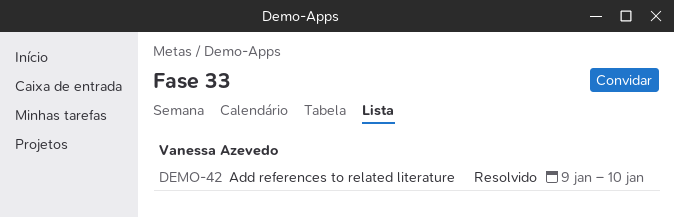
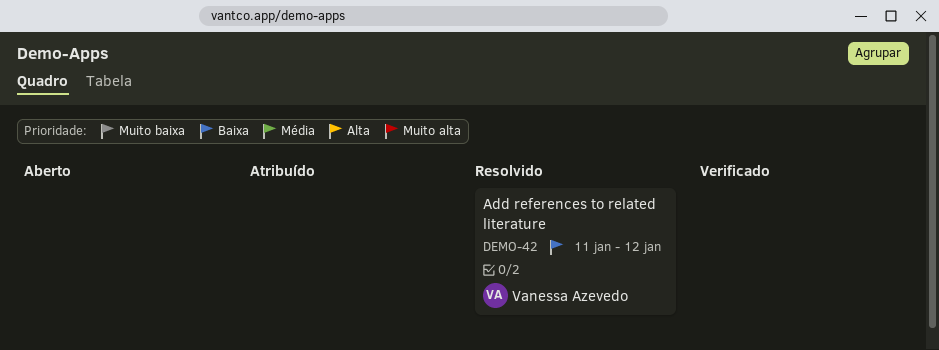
DEMO-42, start: Jan 9 -> Jan 11
DEMO-42, due: Jan 10 -> Jan 12

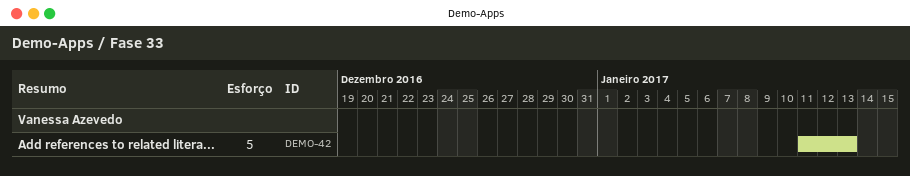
DEMO-42, due: Jan 12 -> Jan 13

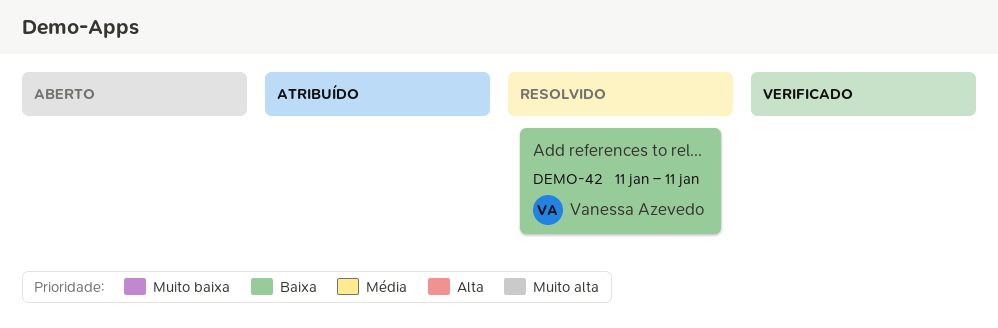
DEMO-42, due: Jan 13 -> Jan 11

